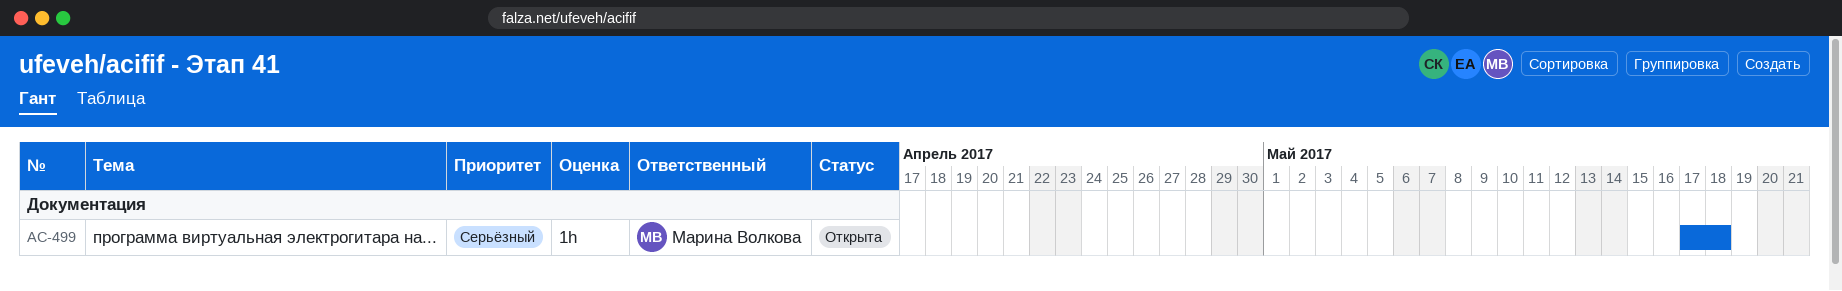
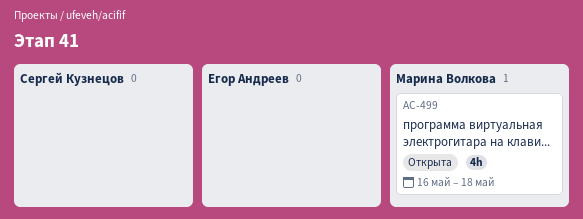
AC-499, estimate: 1h -> 4h
AC-499, start: May 17 -> May 16

